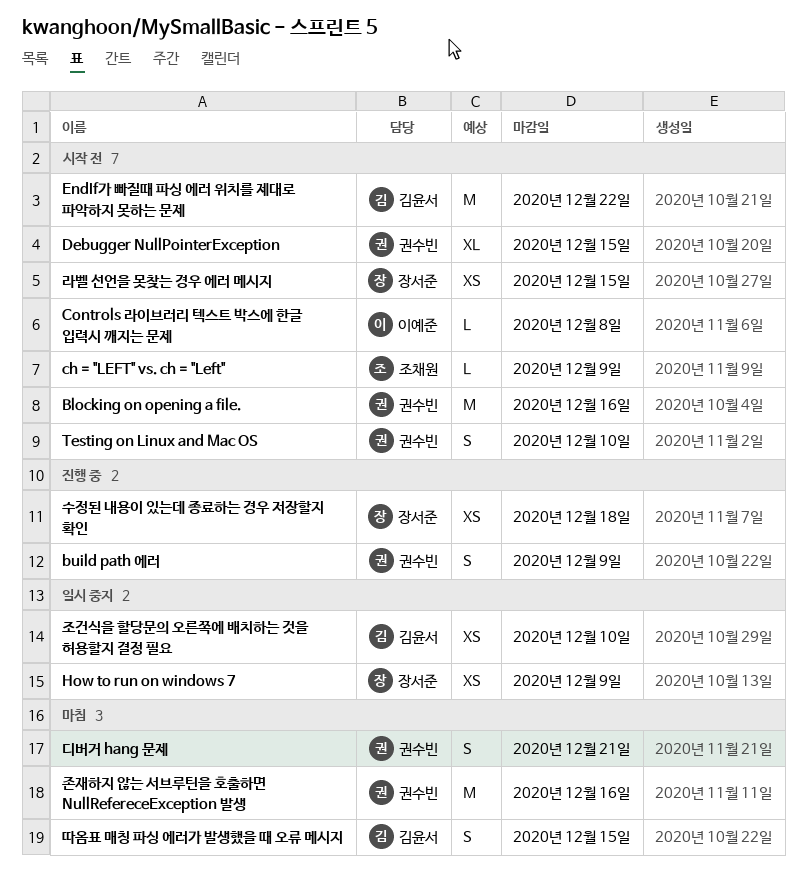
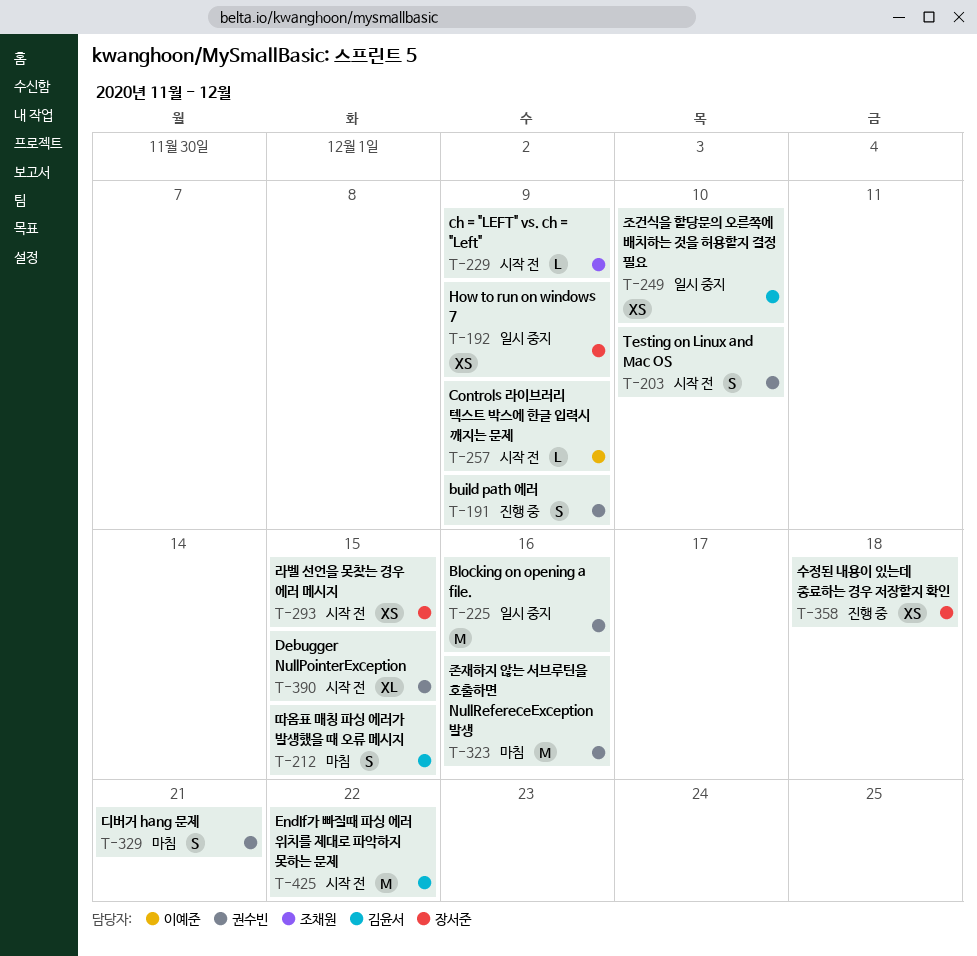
Blocking on opening a file., status: 시작 전 -> 일시 중지
Controls 라이브러리 텍스트 박스에 한글 입력시 깨지는 문제, due: Dec 8 -> Dec 9

